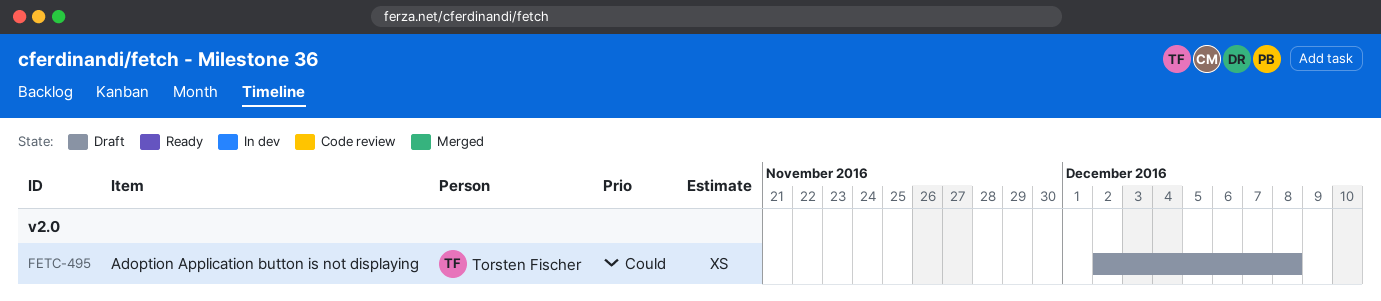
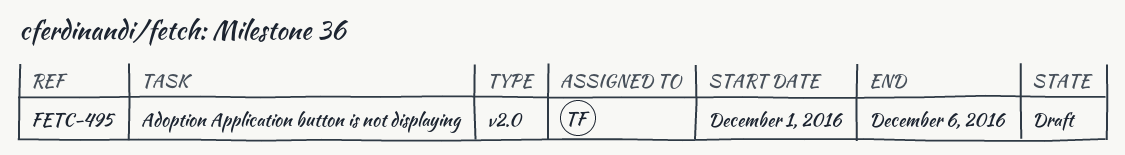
FETC-495, start: Dec 2 -> Dec 1
FETC-495, due: Dec 8 -> Dec 6

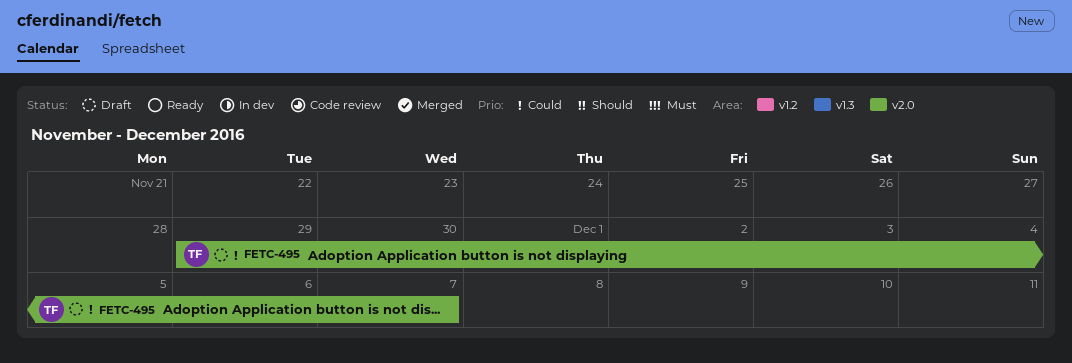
FETC-495, start: Dec 1 -> Nov 29
FETC-495, due: Dec 6 -> Dec 7

